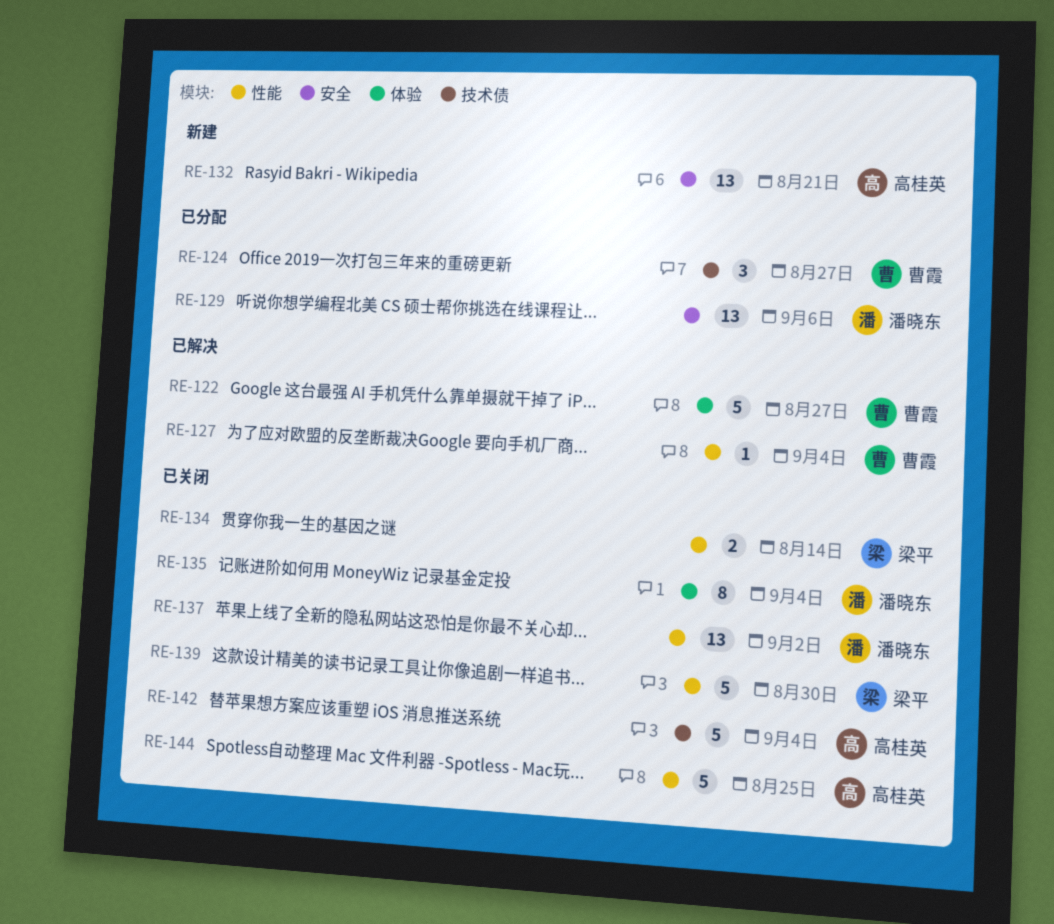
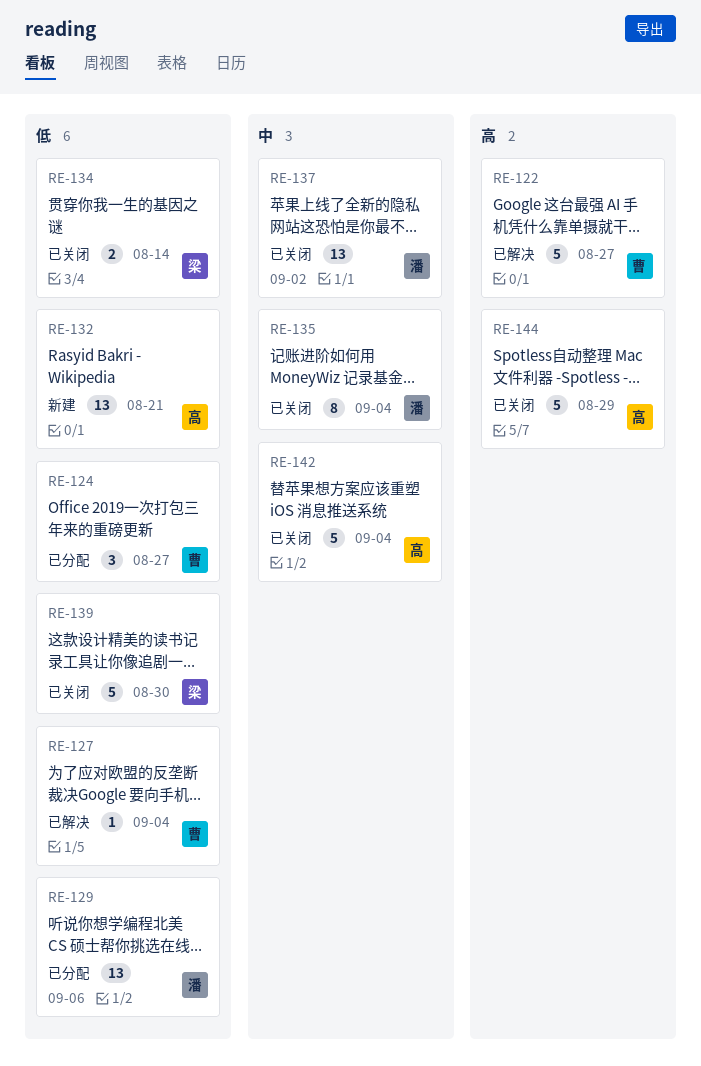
RE-144, due: Aug 25 -> Aug 29

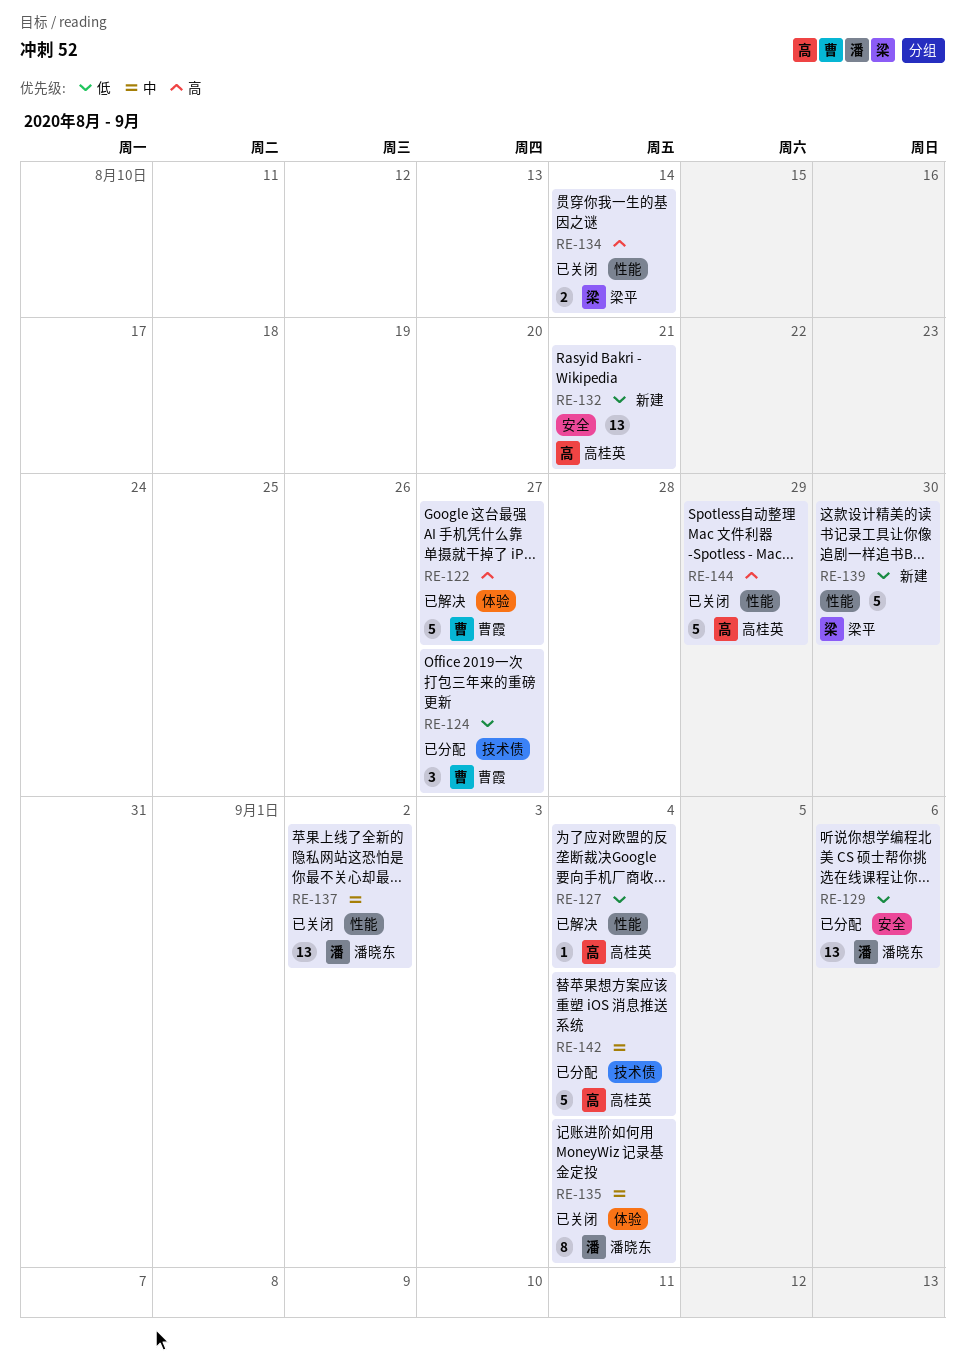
RE-127, owner: 曹霞 -> 高桂英
RE-134, priority: 低 -> 高
RE-139, status: 已关闭 -> 新建
RE-142, status: 已关闭 -> 已分配

